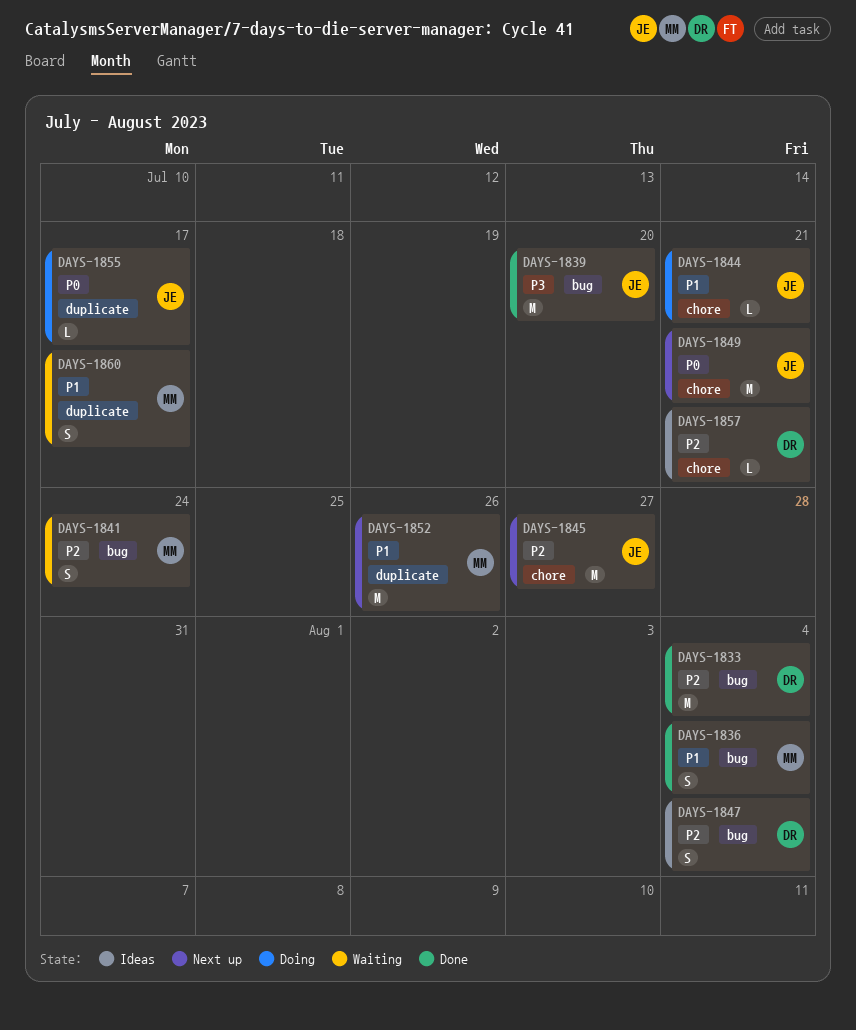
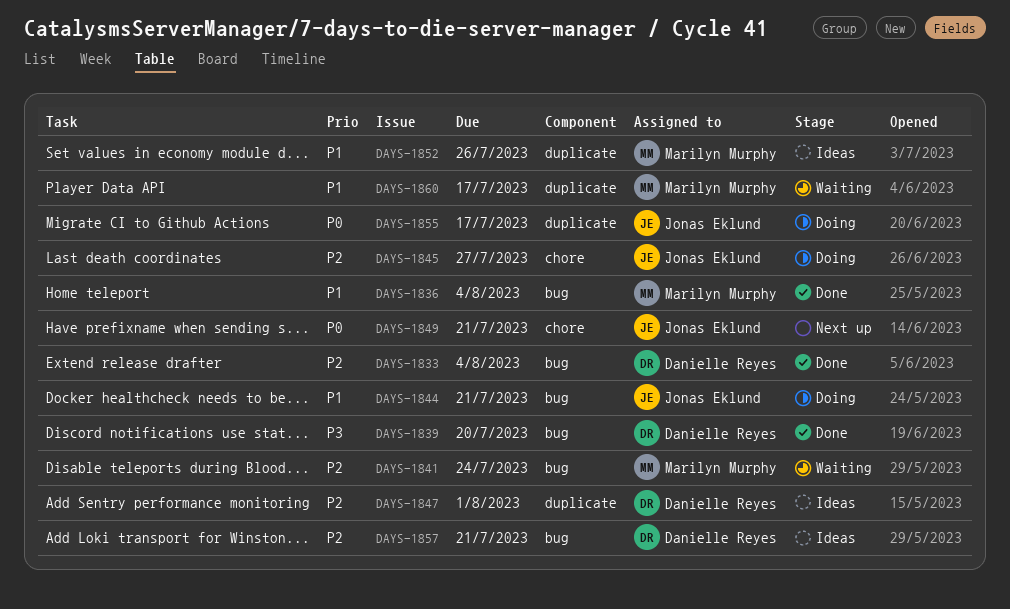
DAYS-1839, owner: Jonas Eklund -> Danielle Reyes
DAYS-1844, label: chore -> bug
DAYS-1845, status: Next up -> Doing
DAYS-1847, label: bug -> duplicate
DAYS-1847, due: Aug 4 -> Aug 1
DAYS-1852, status: Next up -> Ideas
DAYS-1857, label: chore -> bug

